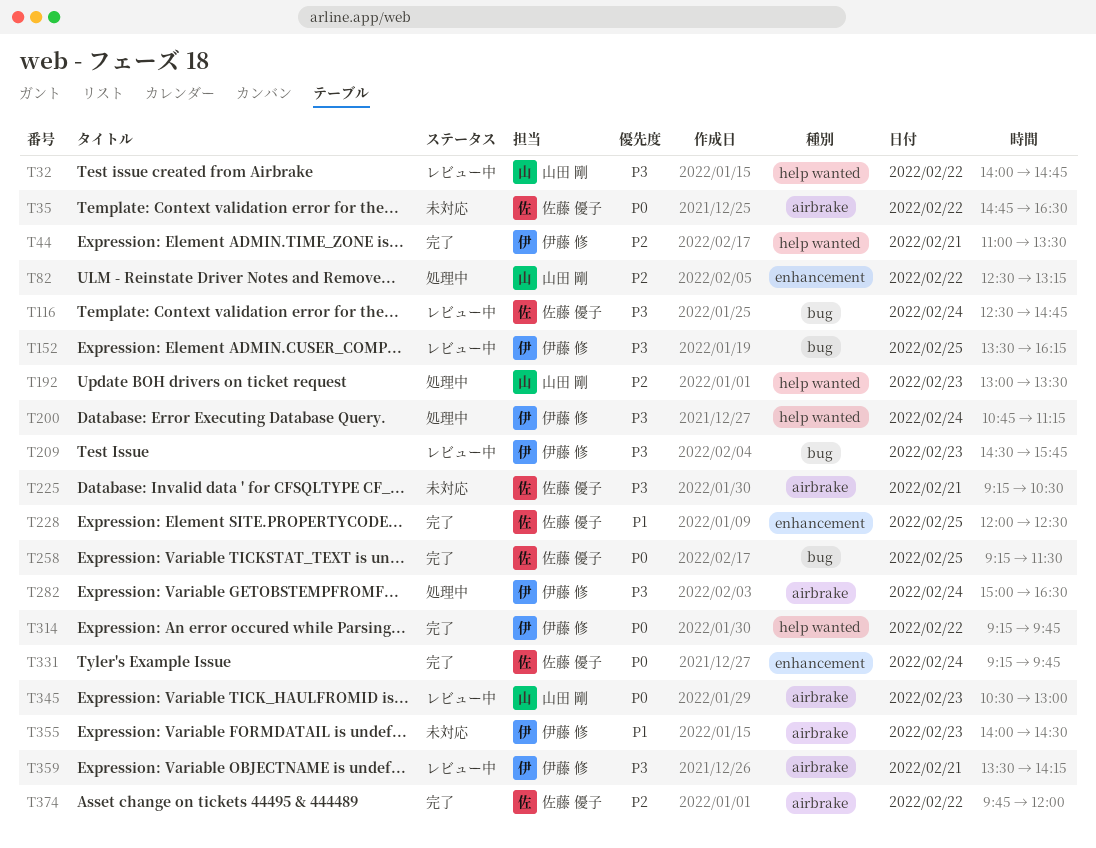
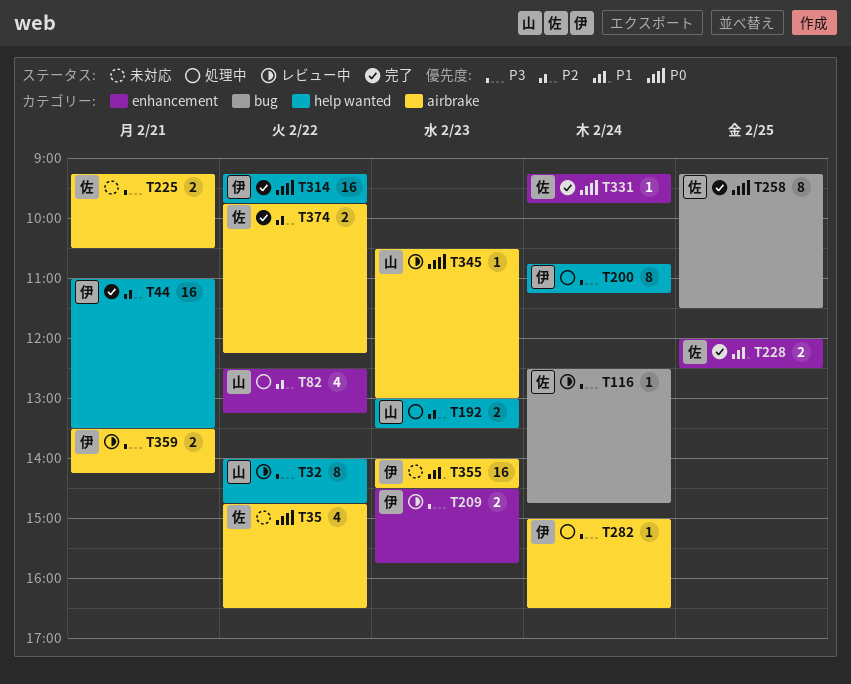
T152: present -> none
T209, label: bug -> enhancement
T374, ends: 12:00 -> 12:15

